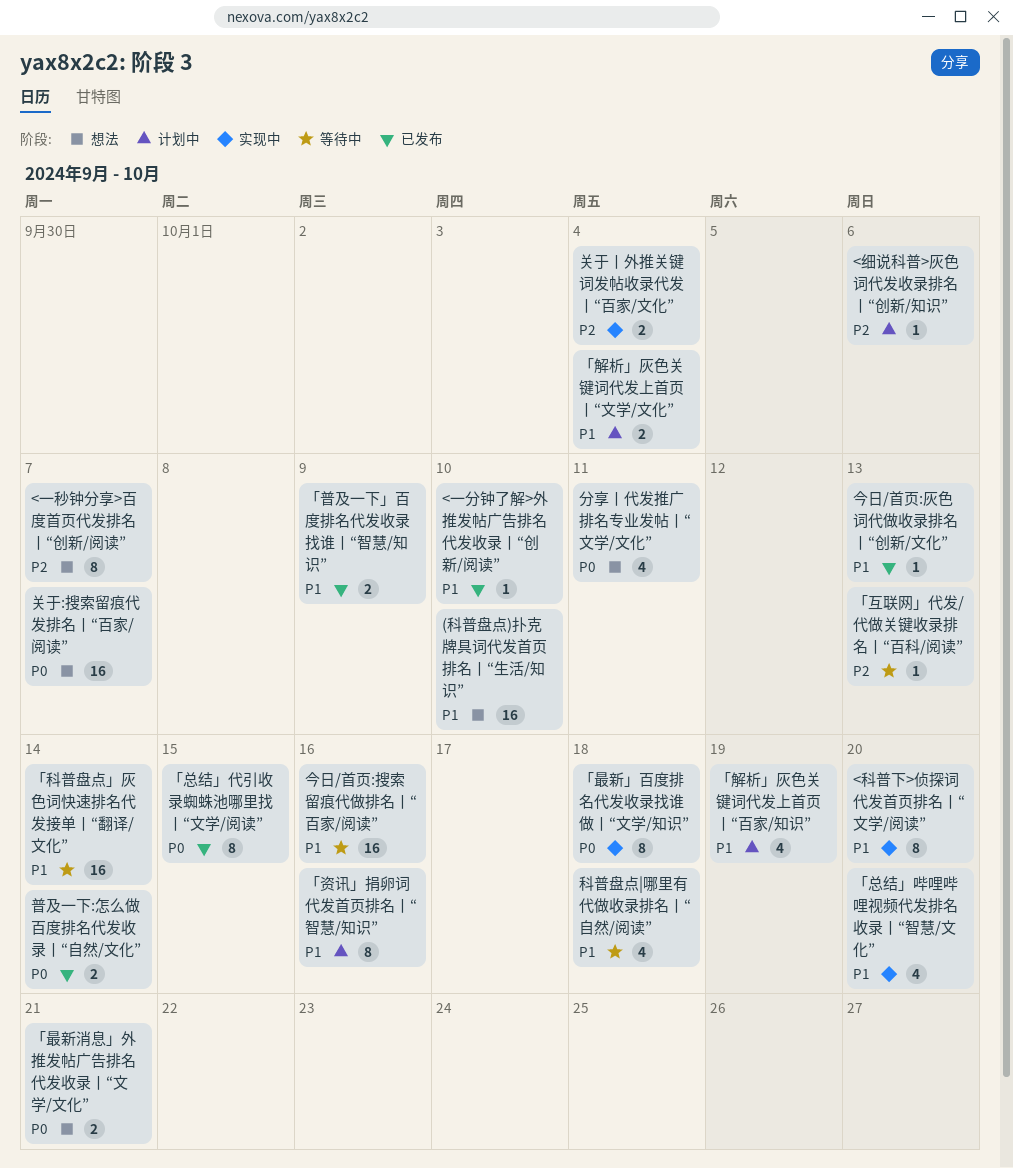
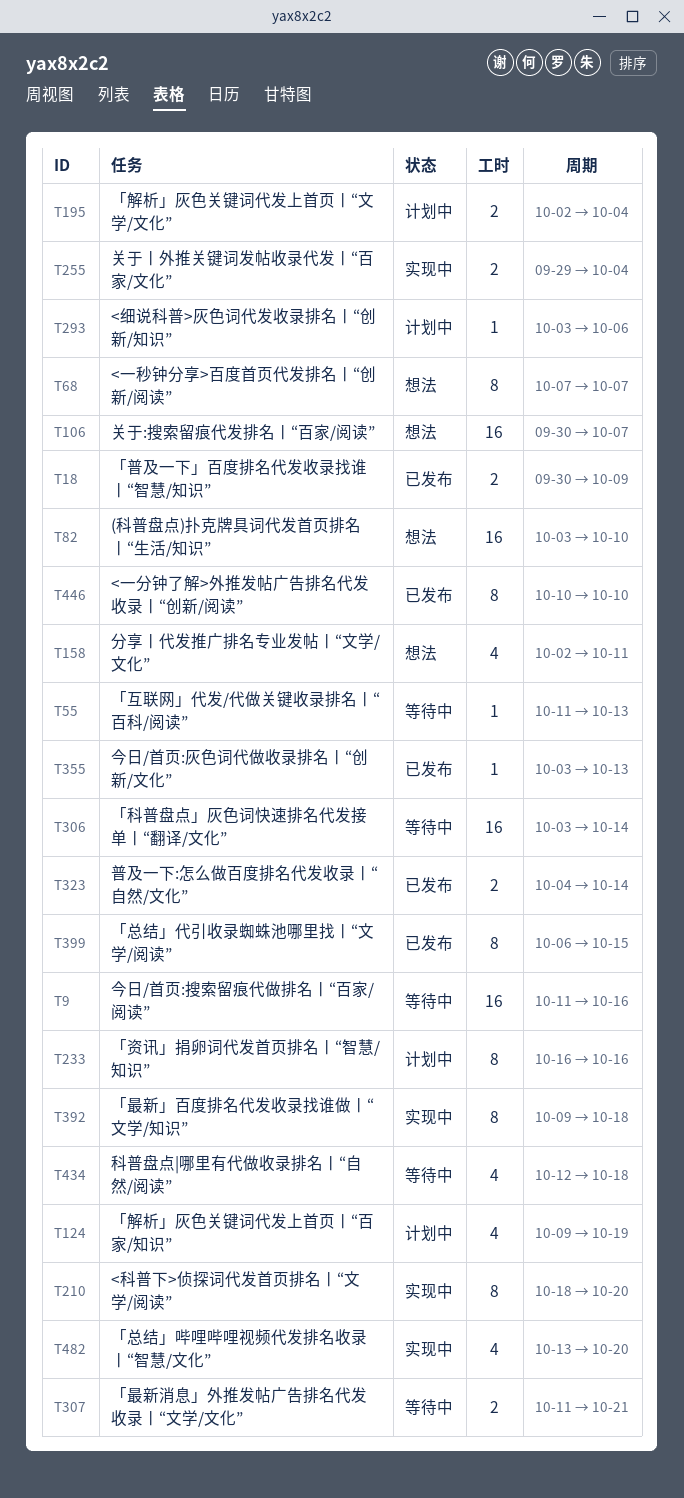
<一分钟了解>外推发帖广告排名代发收录丨“创新/阅读”, estimate: 1 -> 8
「最新消息」外推发帖广告排名代发收录丨“文学/文化”, status: 想法 -> 等待中

